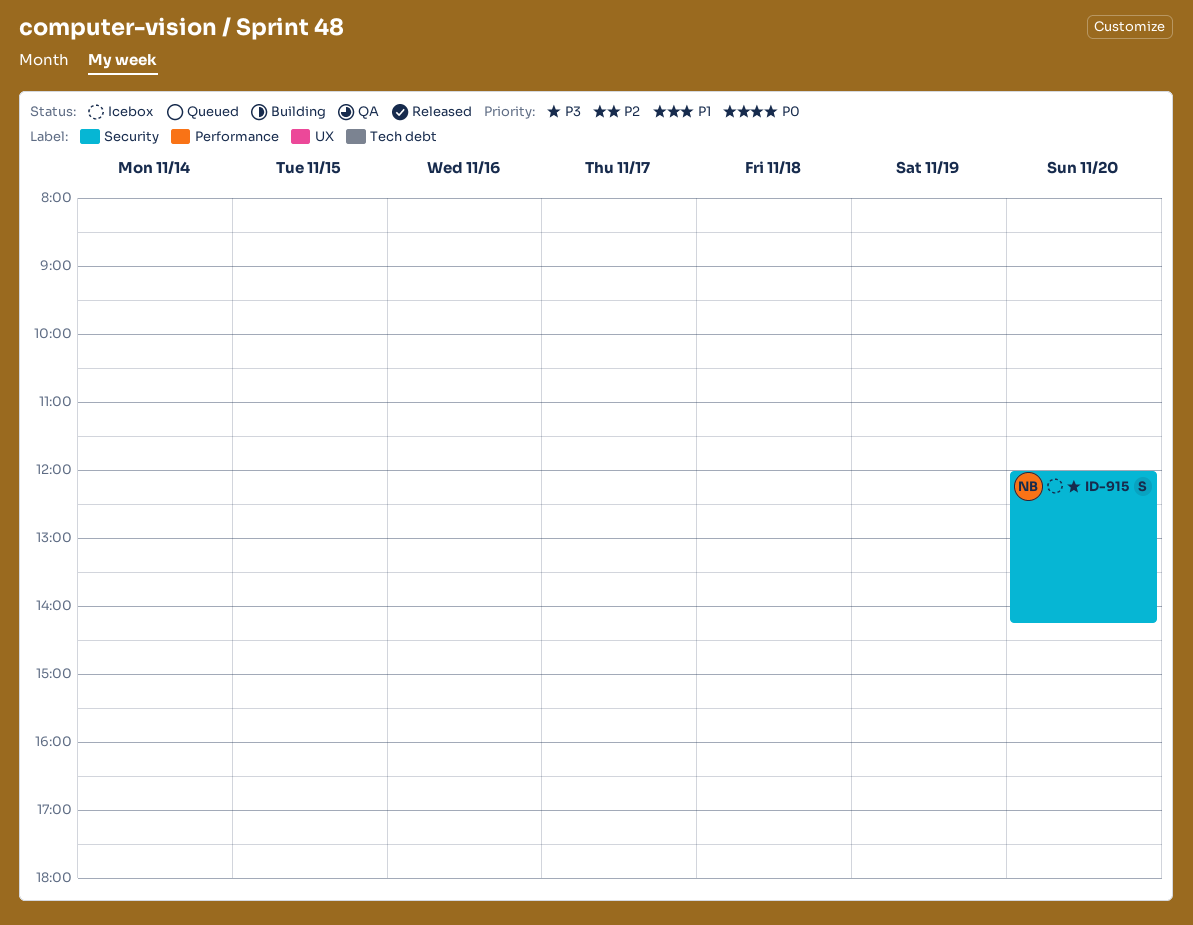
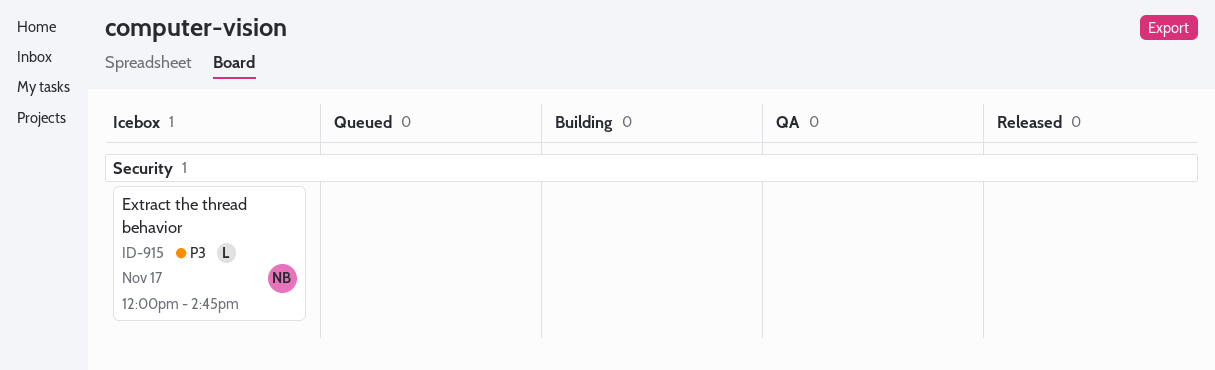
ID-915, estimate: S -> L
ID-915, day: Nov 20 -> Nov 17
ID-915, ends: 14:15 -> 14:45

